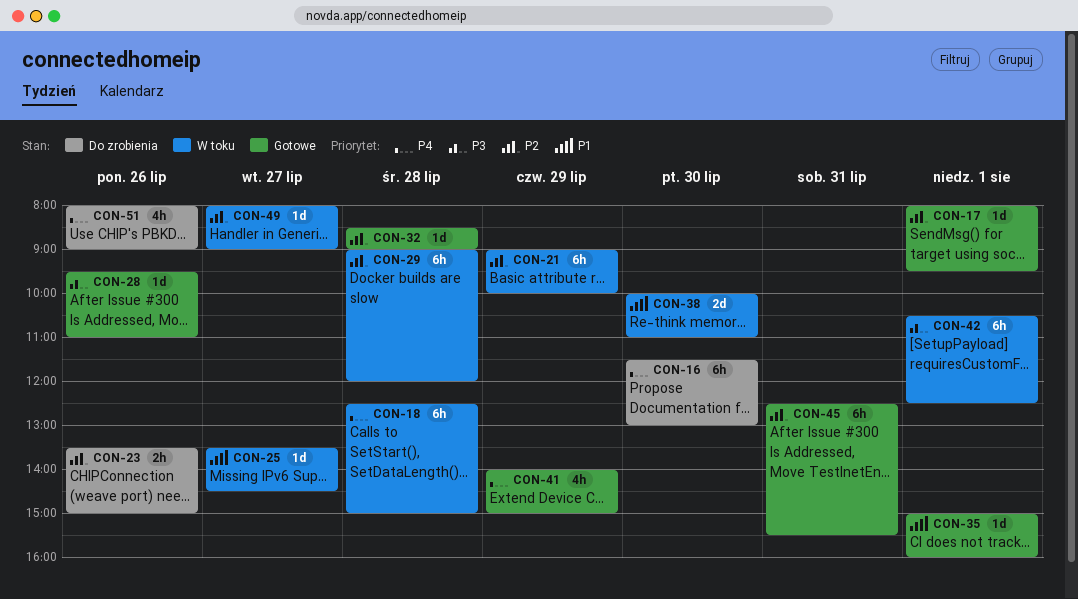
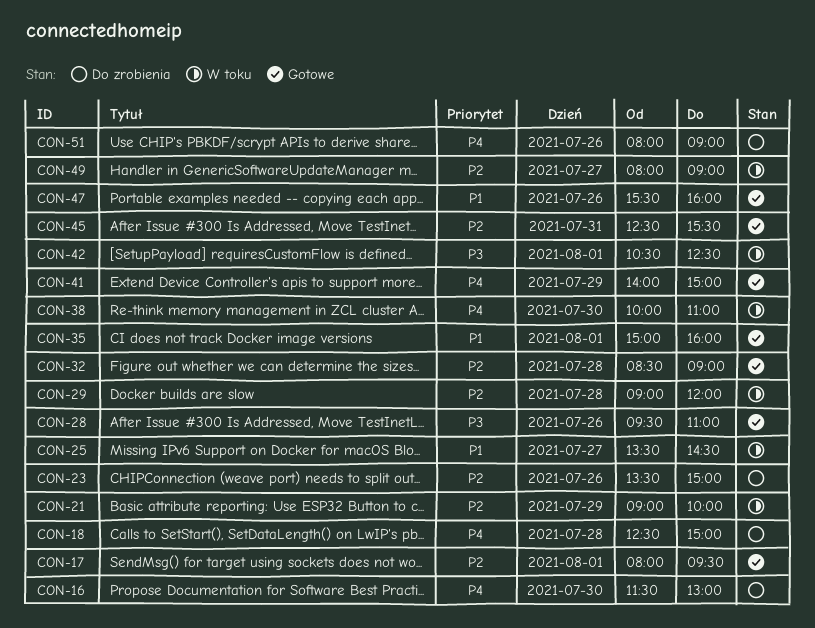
CON-18, status: W toku -> Do zrobienia
CON-38, priority: P1 -> P4
CON-47: none -> present

